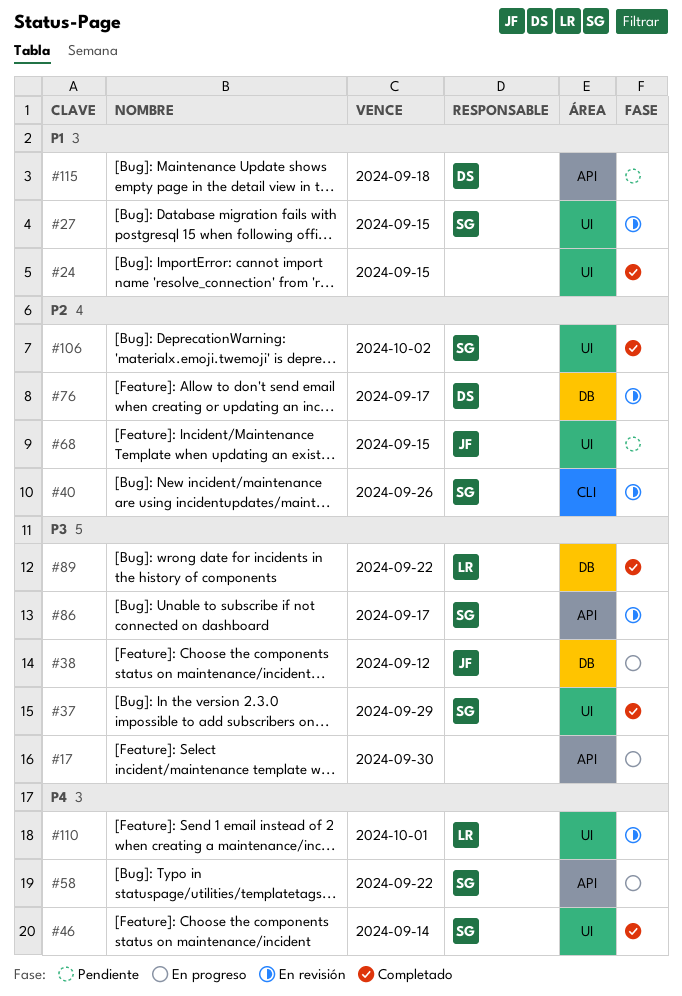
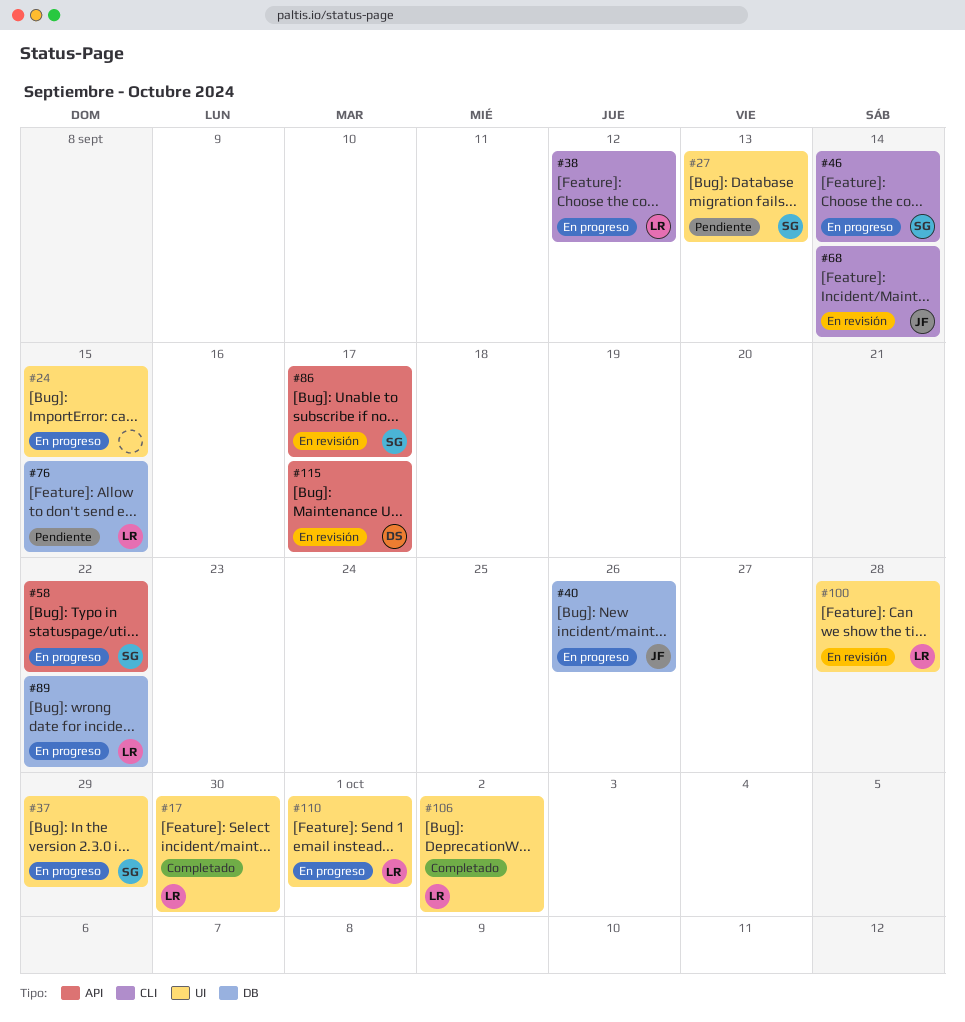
#17, status: En progreso -> Completado
#17, owner: none -> LR
#17, label: API -> UI
#24, status: Completado -> En progreso
#27, status: En revisión -> Pendiente
#27, due: Sep 15 -> Sep 13
#37, status: Completado -> En progreso
#38, owner: JF -> LR
#38, label: DB -> CLI
#40, status: En revisión -> En progreso
#40, owner: SG -> JF
#40, label: CLI -> DB
#46, status: Completado -> En progreso
#46, label: UI -> CLI
#68, status: Pendiente -> En revisión
#68, label: UI -> CLI
#68, due: Sep 15 -> Sep 14
#76, status: En revisión -> Pendiente
#76, owner: DS -> LR
#76, due: Sep 17 -> Sep 15
#89, status: Completado -> En progreso
#100: none -> present
#106, owner: SG -> LR
#110, status: En revisión -> En progreso
#115, status: Pendiente -> En revisión
#115, due: Sep 18 -> Sep 17

